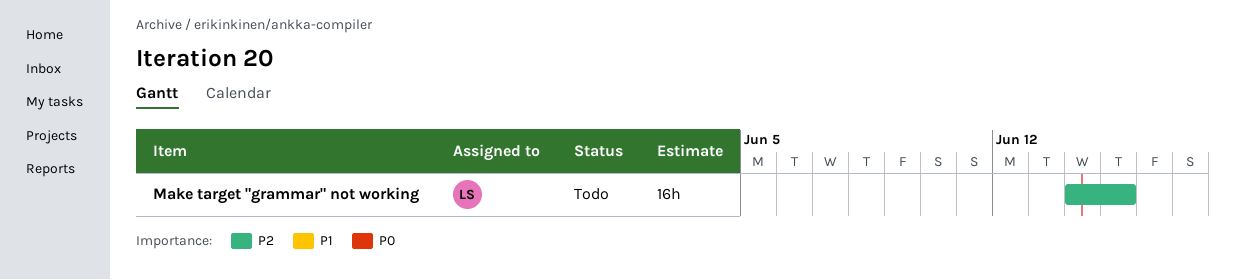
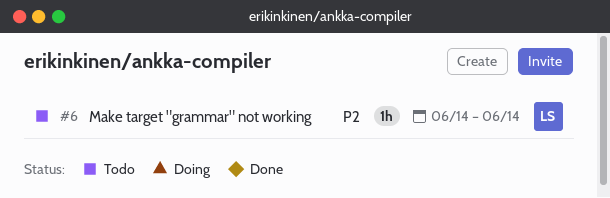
Make target "grammar" not working, estimate: 16h -> 1h
Make target "grammar" not working, due: Jun 15 -> Jun 14

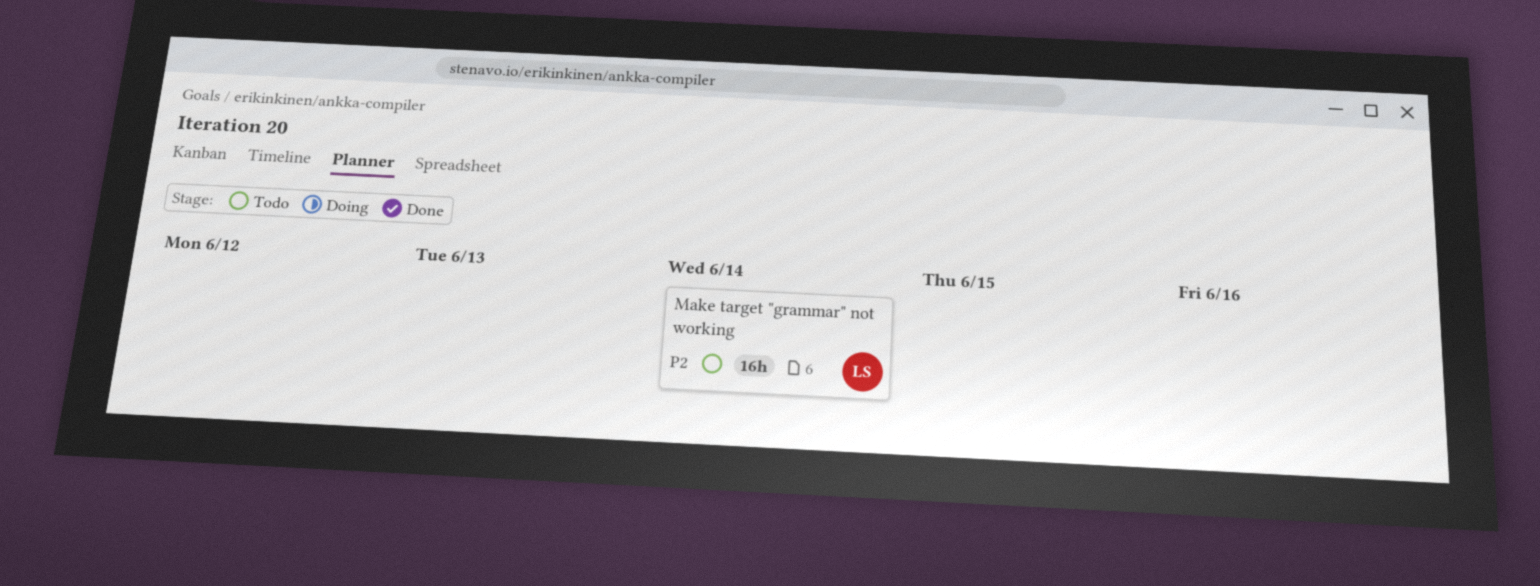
Make target "grammar" not working, estimate: 1h -> 16h

